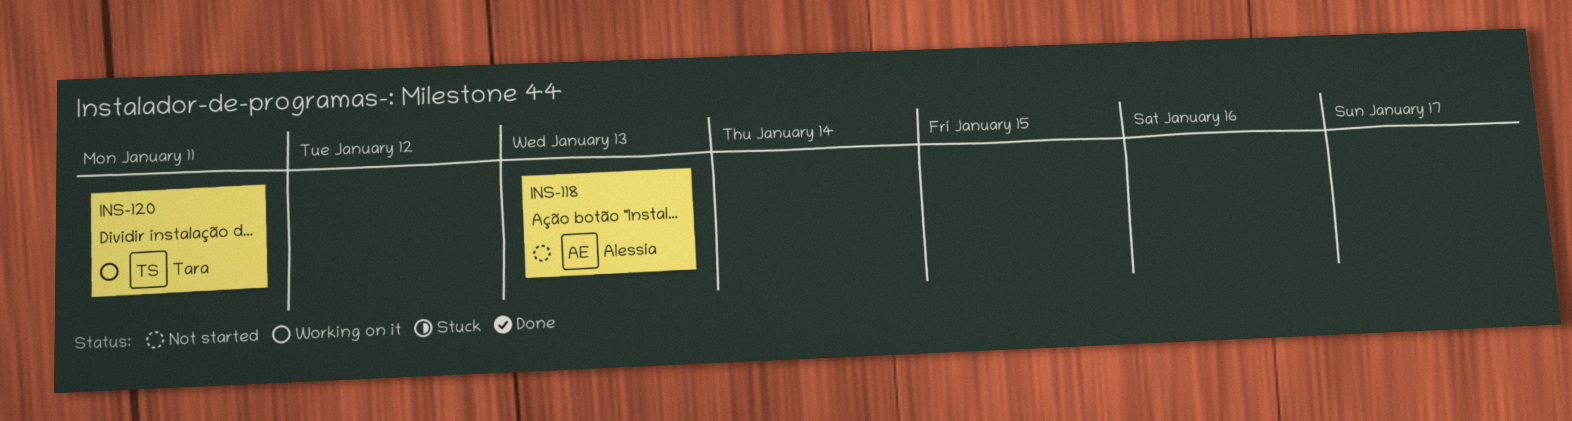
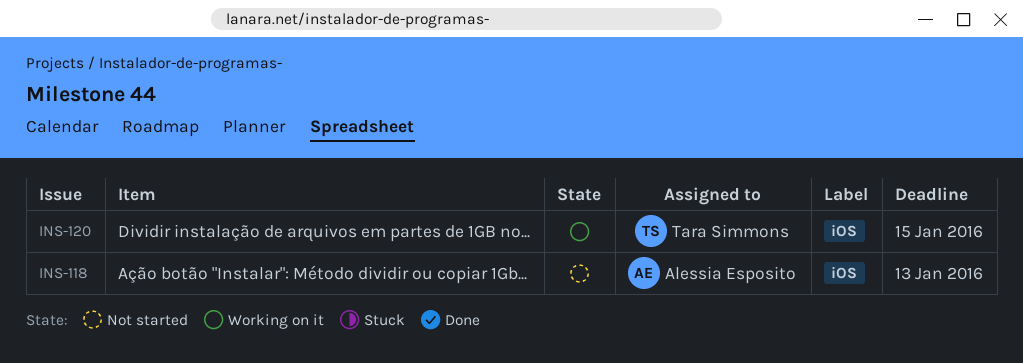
INS-120, due: Jan 11 -> Jan 15

